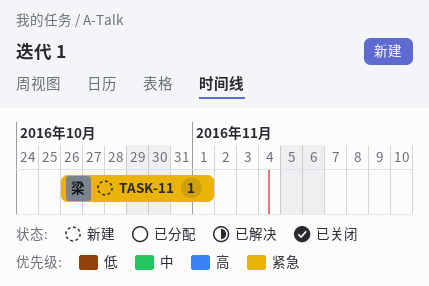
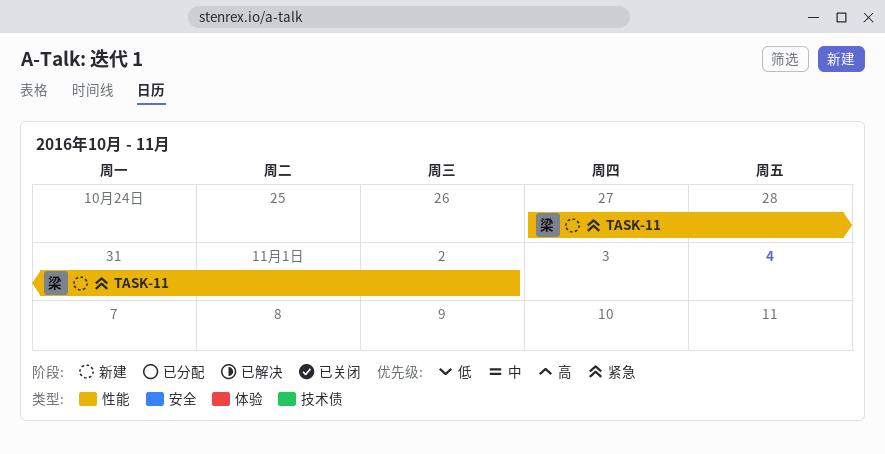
TASK-11, start: Oct 26 -> Oct 27
TASK-11, due: Nov 1 -> Nov 2

